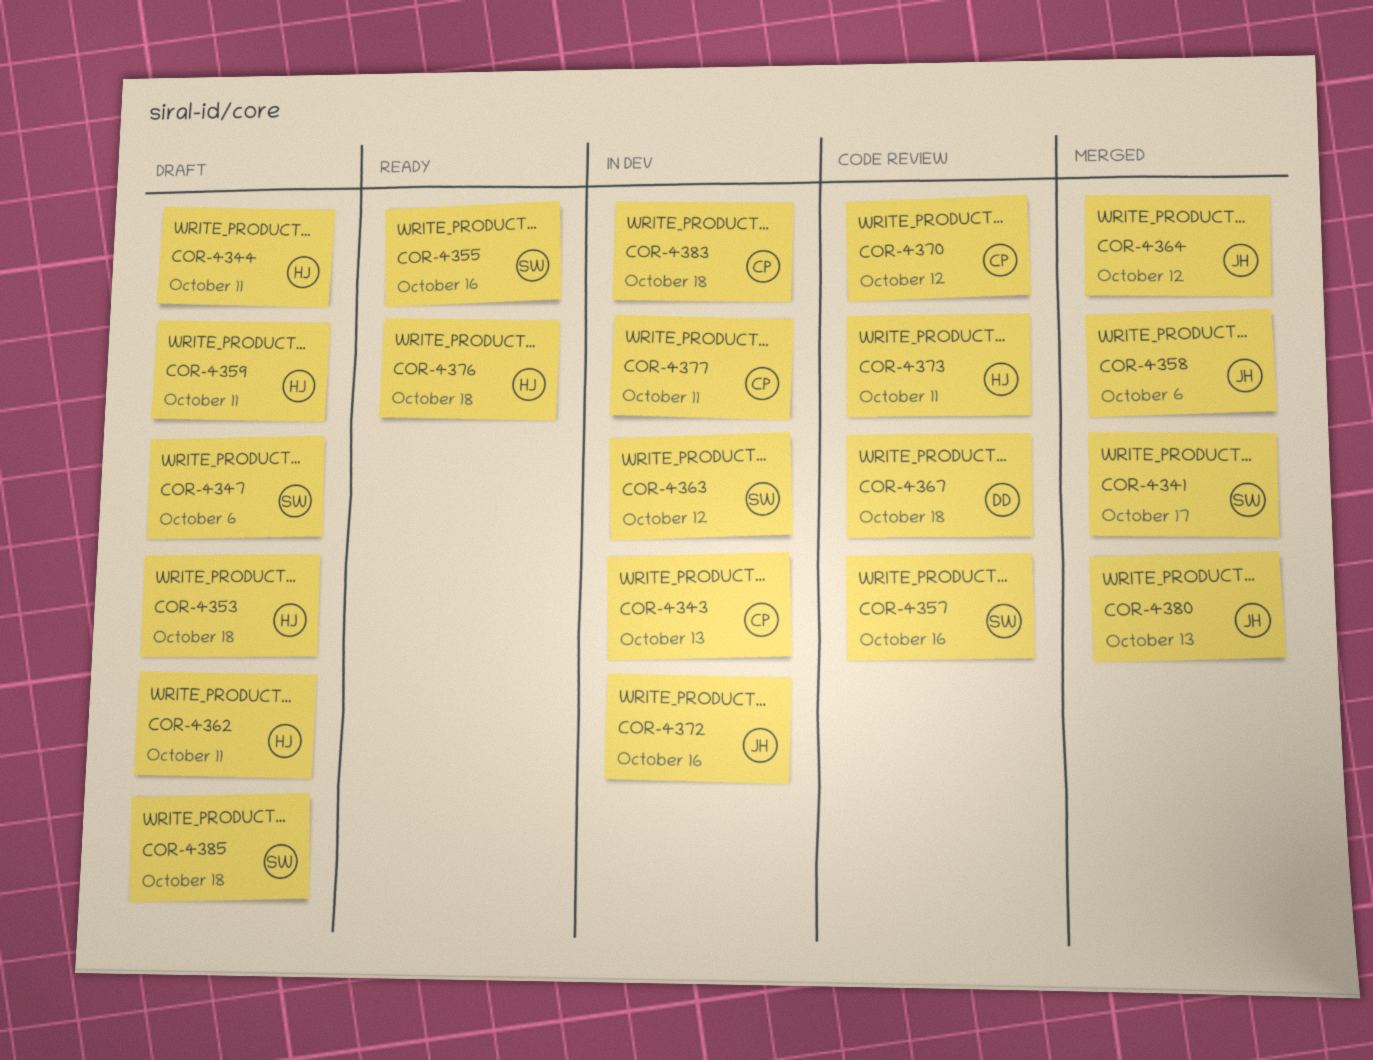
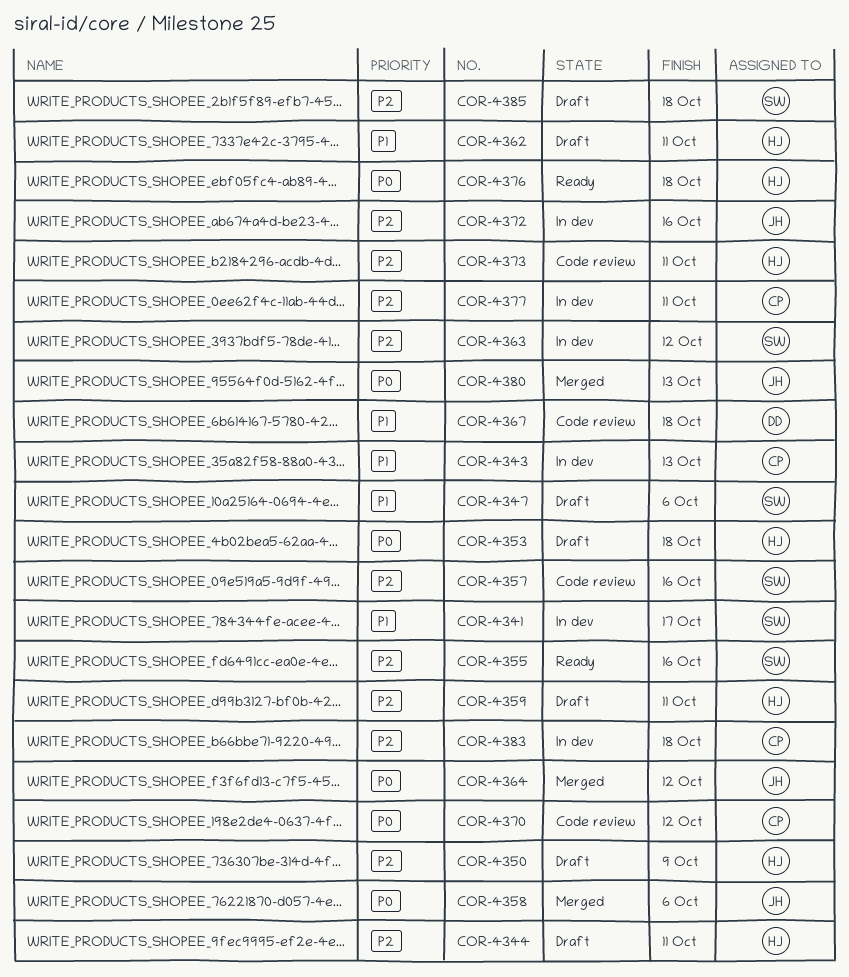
COR-4341, status: Merged -> In dev
COR-4350: none -> present

